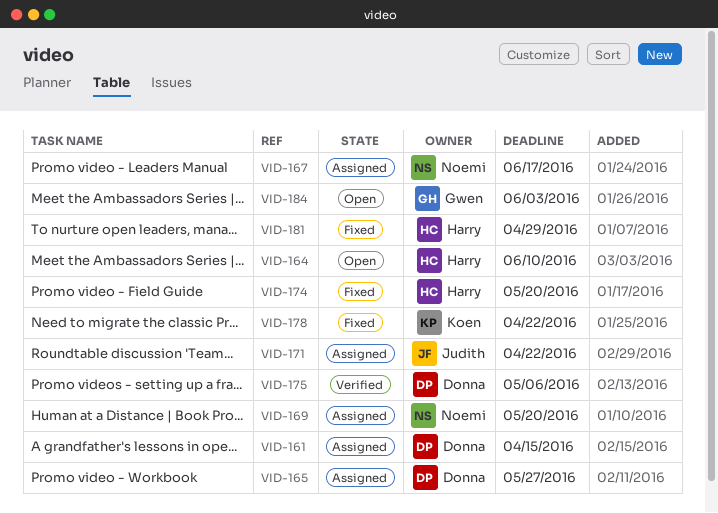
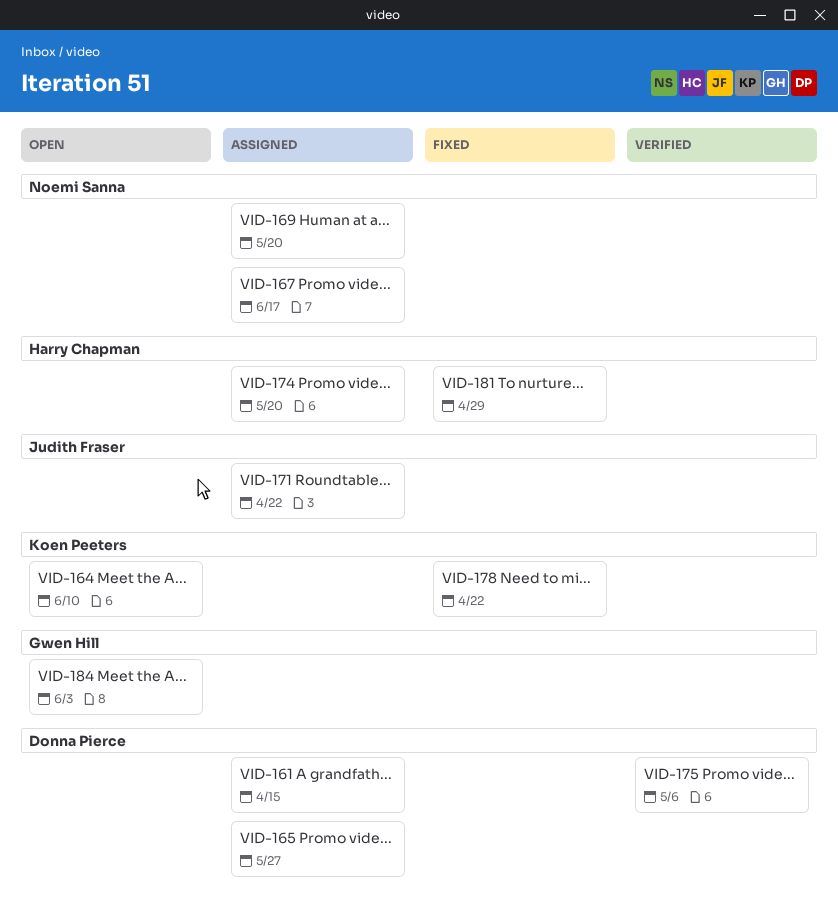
VID-164, owner: Harry Chapman -> Koen Peeters
VID-174, status: Fixed -> Assigned

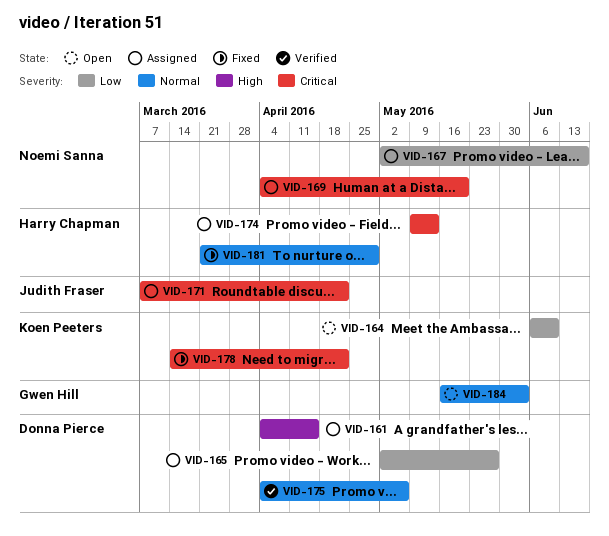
VID-174, due: May 20 -> May 13

